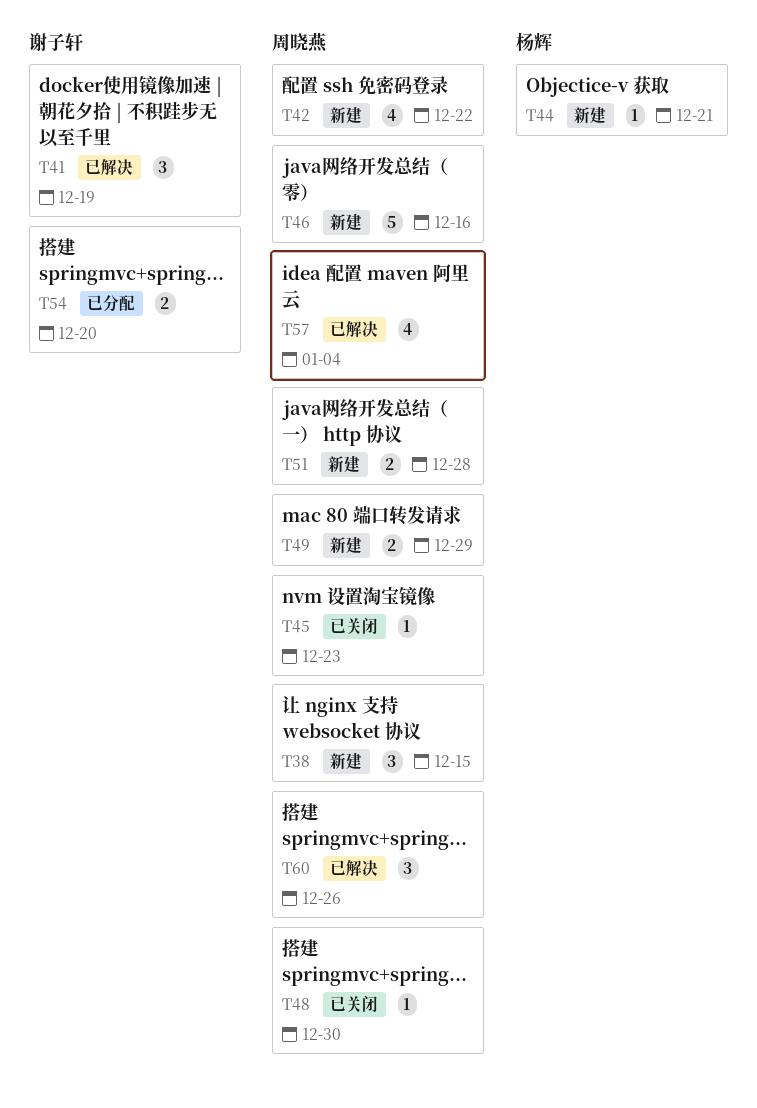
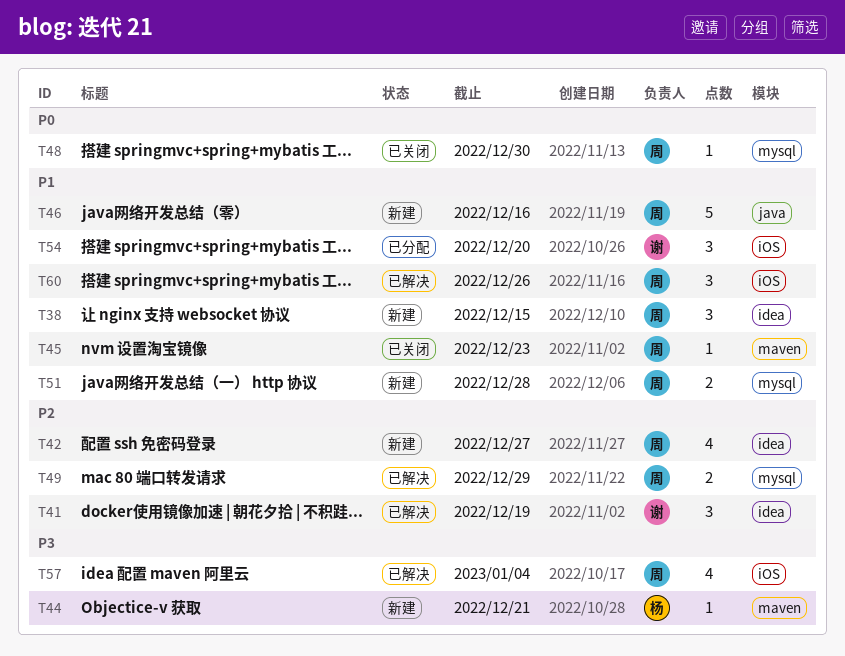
T42, due: Dec 22 -> Dec 27
T49, status: 新建 -> 已解决
T54, estimate: 2 -> 3

